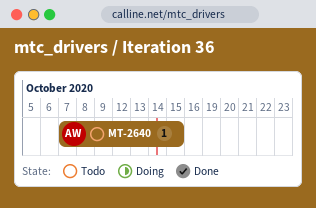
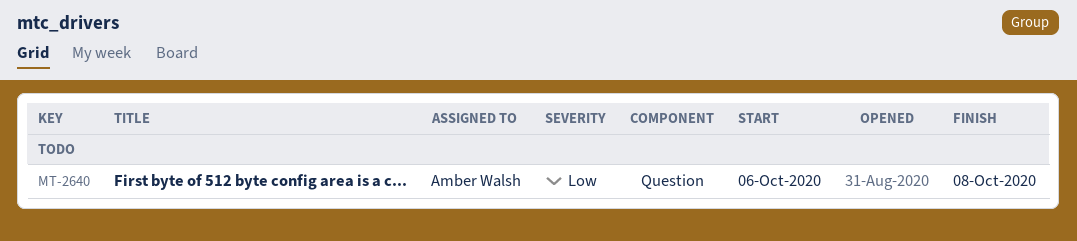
MT-2640, start: Oct 7 -> Oct 6
MT-2640, due: Oct 15 -> Oct 8

